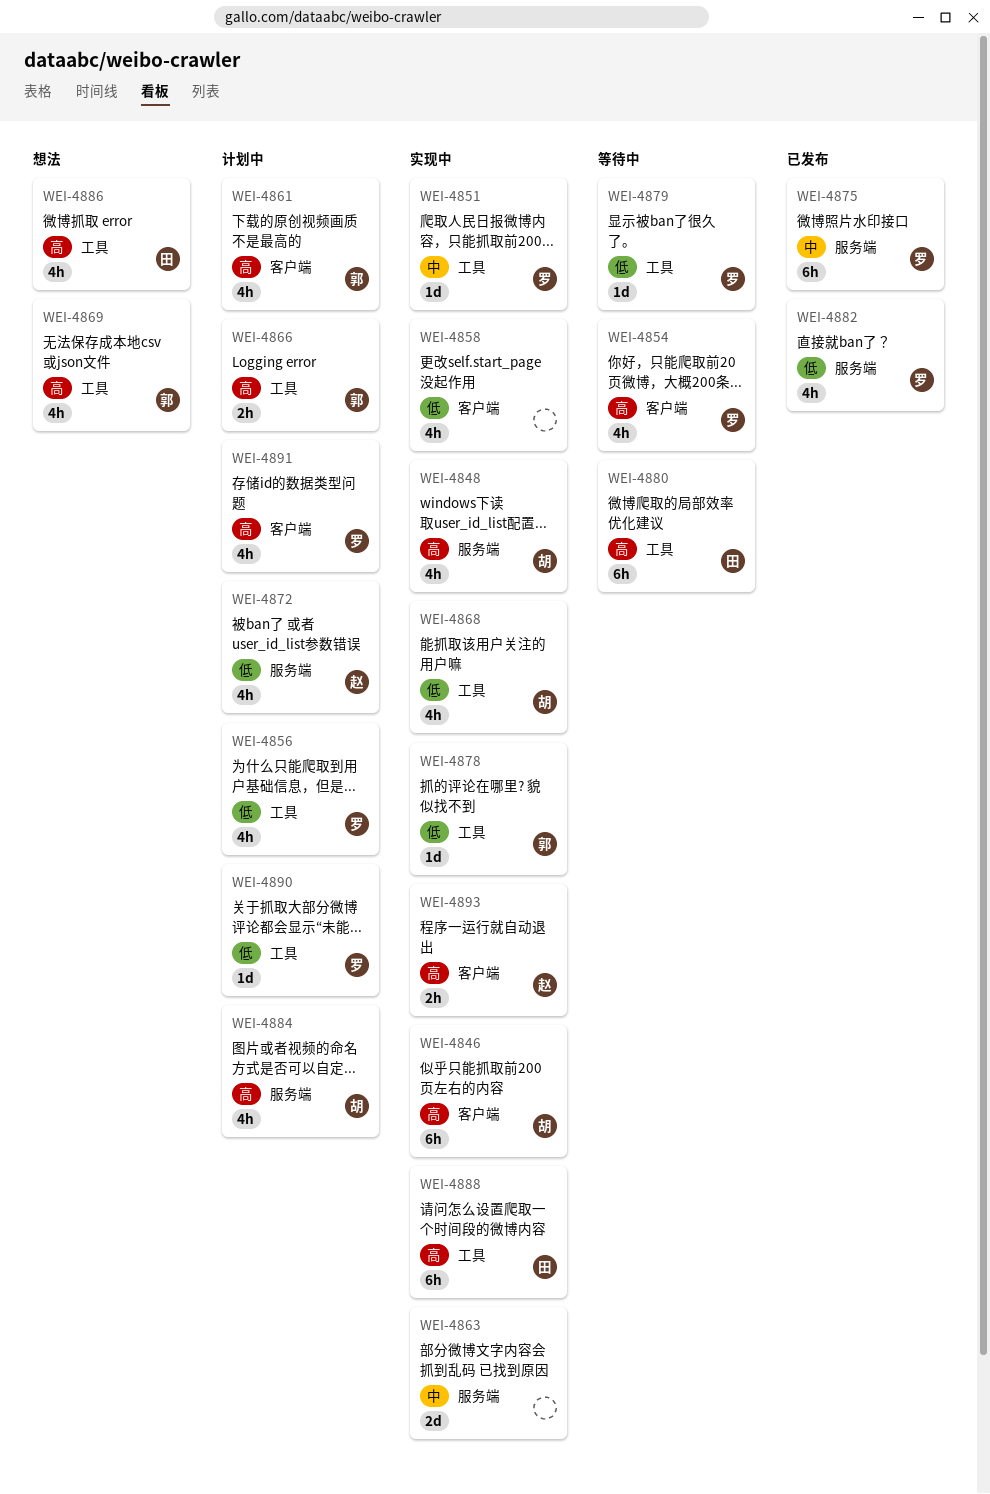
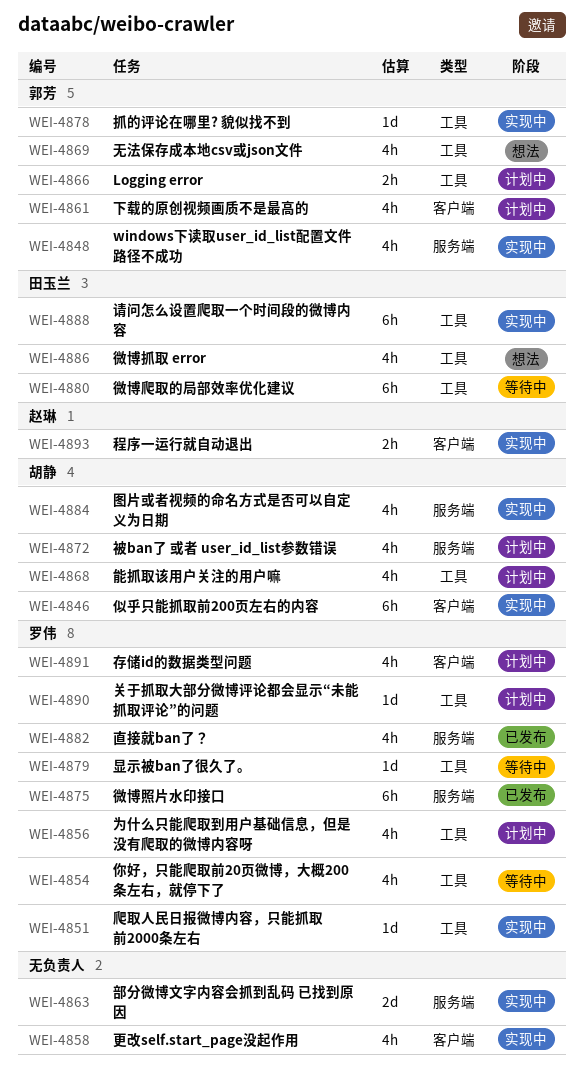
WEI-4848, owner: 胡静 -> 郭芳
WEI-4854, label: 客户端 -> 工具
WEI-4868, status: 实现中 -> 计划中
WEI-4872, owner: 赵琳 -> 胡静
WEI-4884, status: 计划中 -> 实现中

